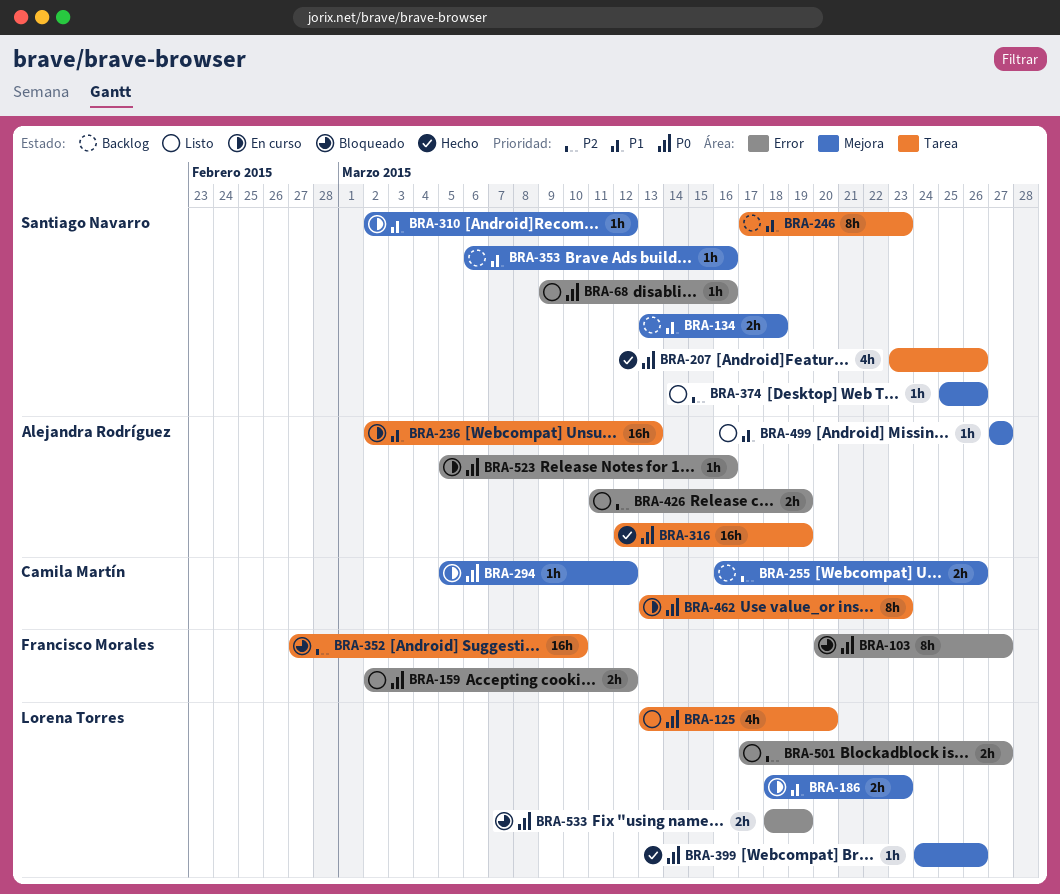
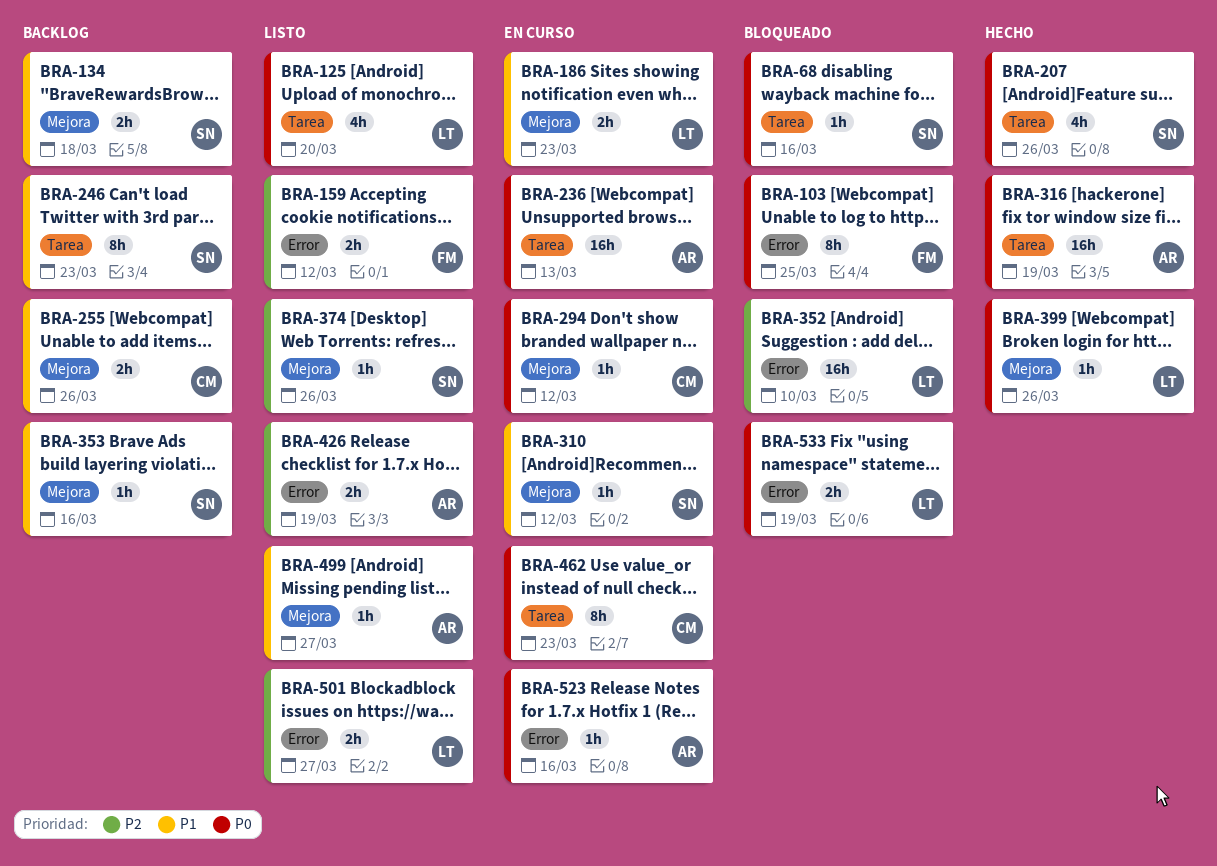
BRA-68, status: Listo -> Bloqueado
BRA-68, label: Error -> Tarea
BRA-103, due: Mar 27 -> Mar 25
BRA-159, priority: P0 -> P2
BRA-236, priority: P1 -> P0
BRA-255, priority: P2 -> P1
BRA-352, owner: Francisco Morales -> Lorena Torres
BRA-352, label: Tarea -> Error

